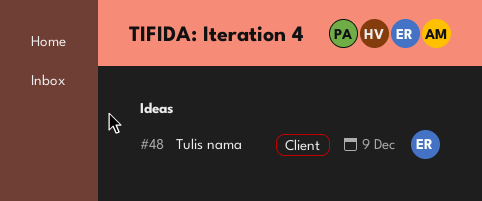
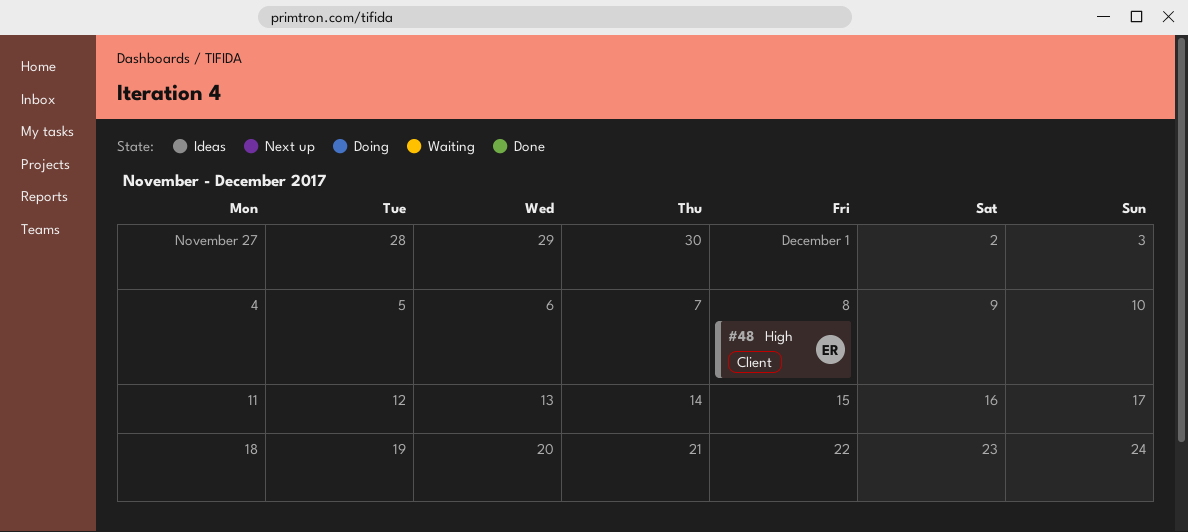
#48, due: Dec 9 -> Dec 8

